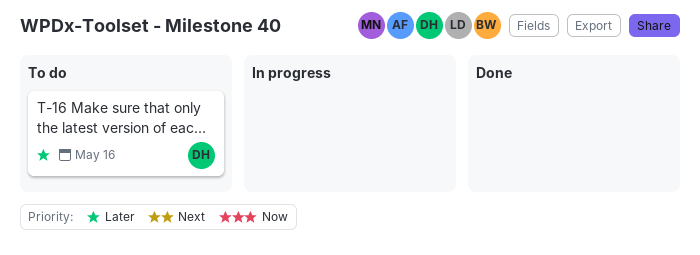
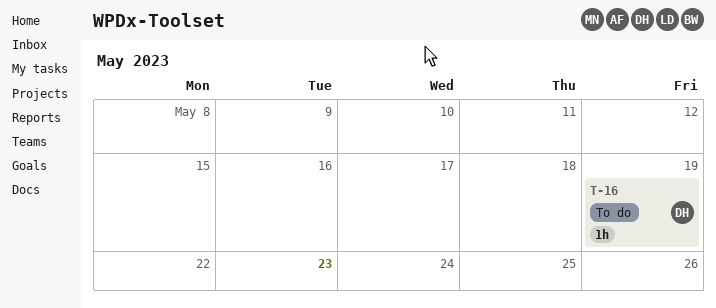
T-16, due: May 16 -> May 19

